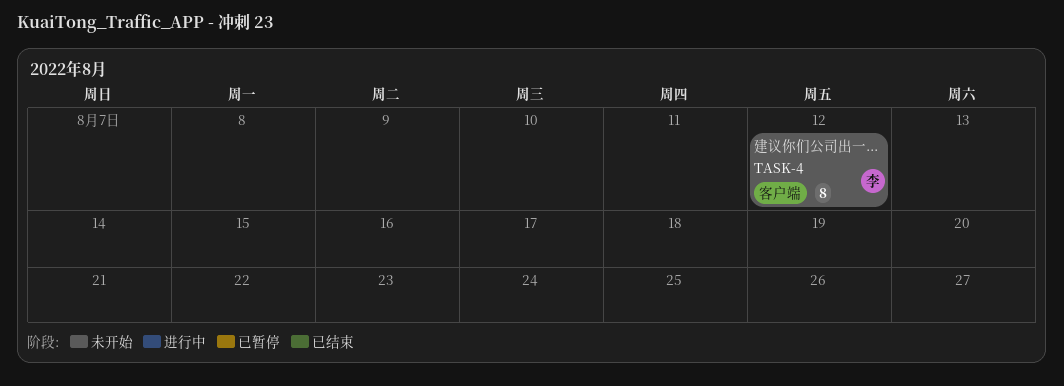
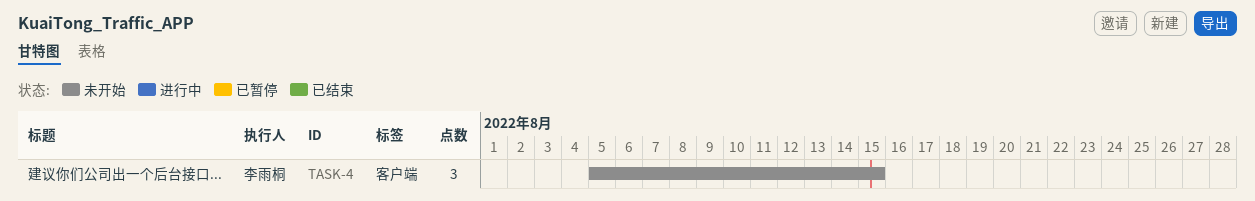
TASK-4, estimate: 8 -> 3
TASK-4, due: Aug 12 -> Aug 15

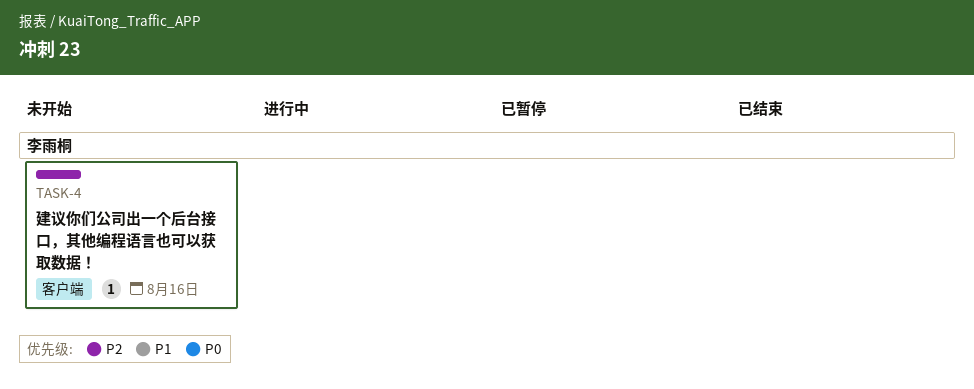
TASK-4, estimate: 3 -> 1
TASK-4, due: Aug 15 -> Aug 16

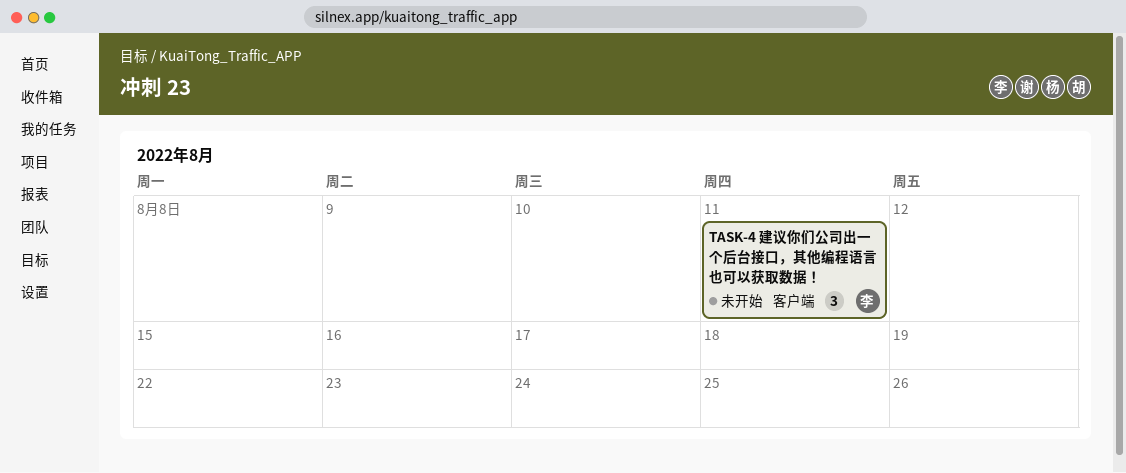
TASK-4, estimate: 1 -> 3
TASK-4, due: Aug 16 -> Aug 11

